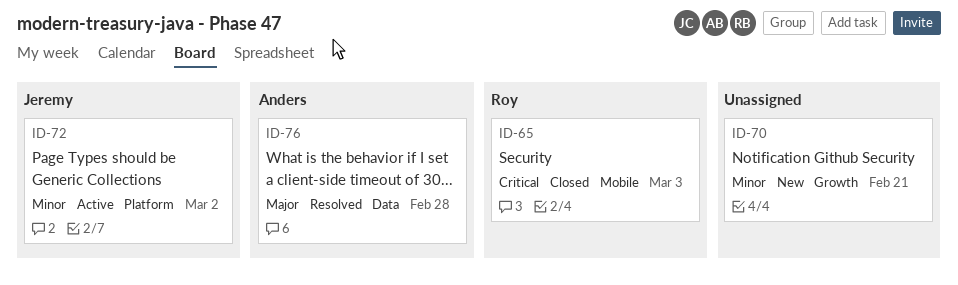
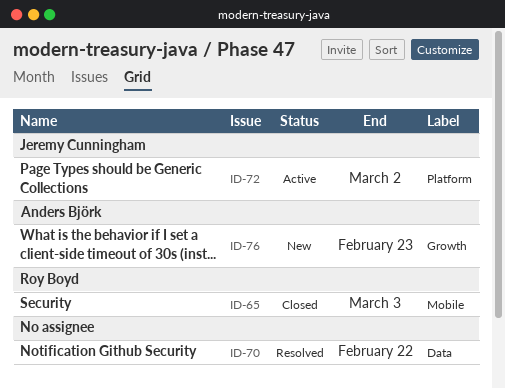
ID-70, status: New -> Resolved
ID-70, label: Growth -> Data
ID-70, due: Feb 21 -> Feb 22
ID-76, status: Resolved -> New
ID-76, label: Data -> Growth
ID-76, due: Feb 28 -> Feb 23

